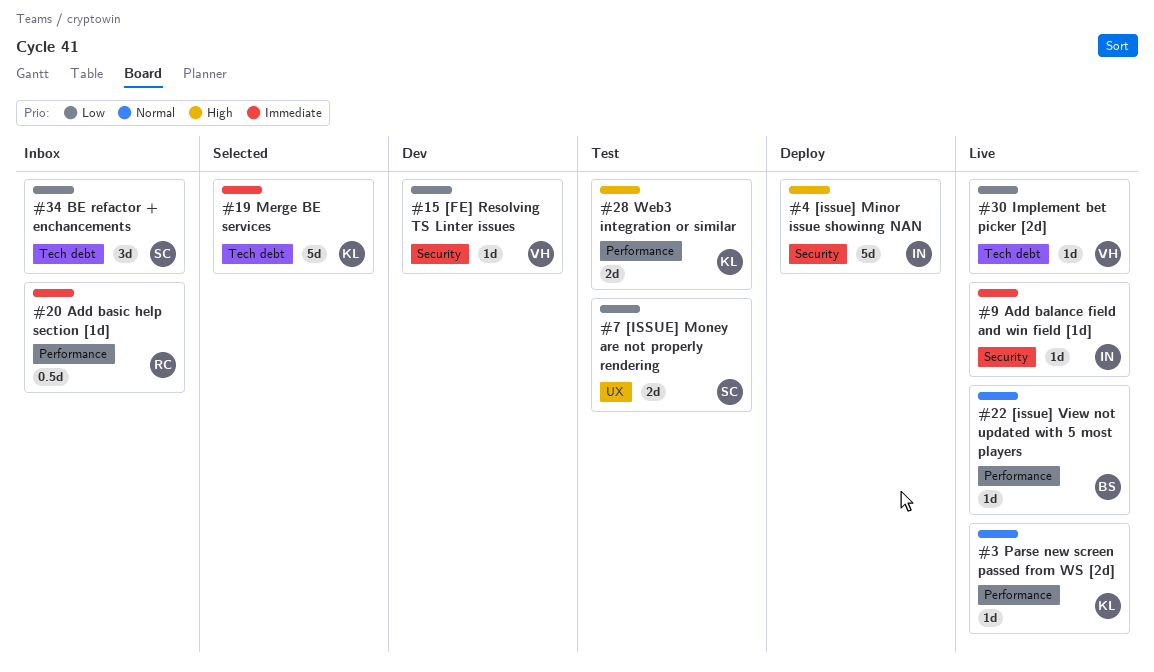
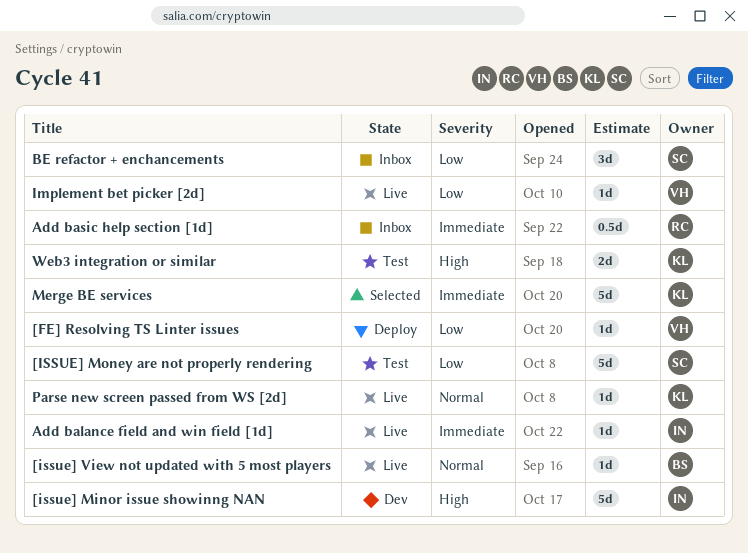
[FE] Resolving TS Linter issues, status: Dev -> Deploy
[issue] Minor issue showinng NAN, status: Deploy -> Dev
[ISSUE] Money are not properly rendering, estimate: 2d -> 5d

